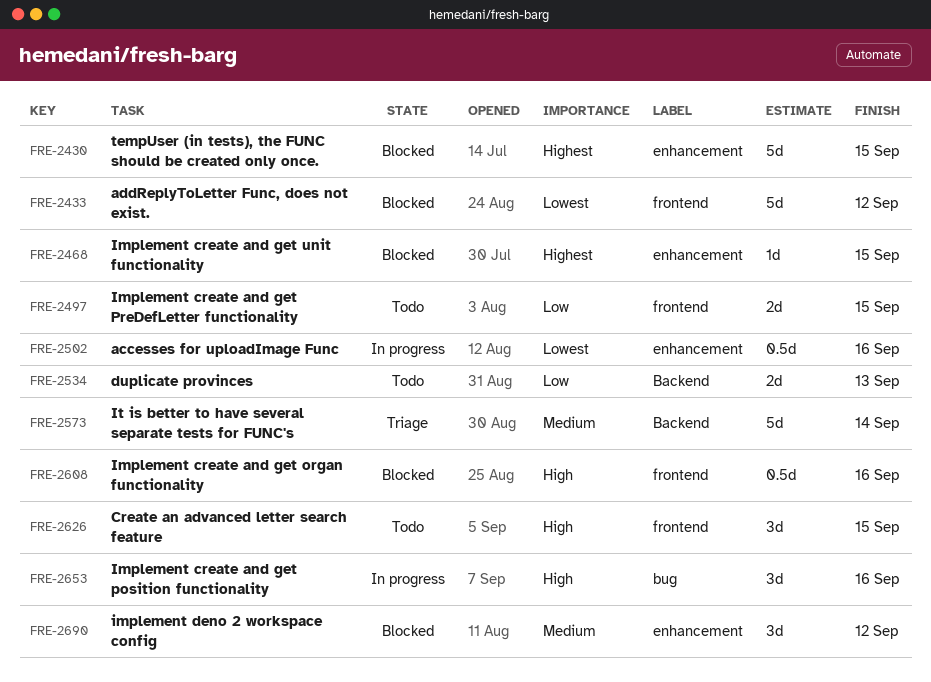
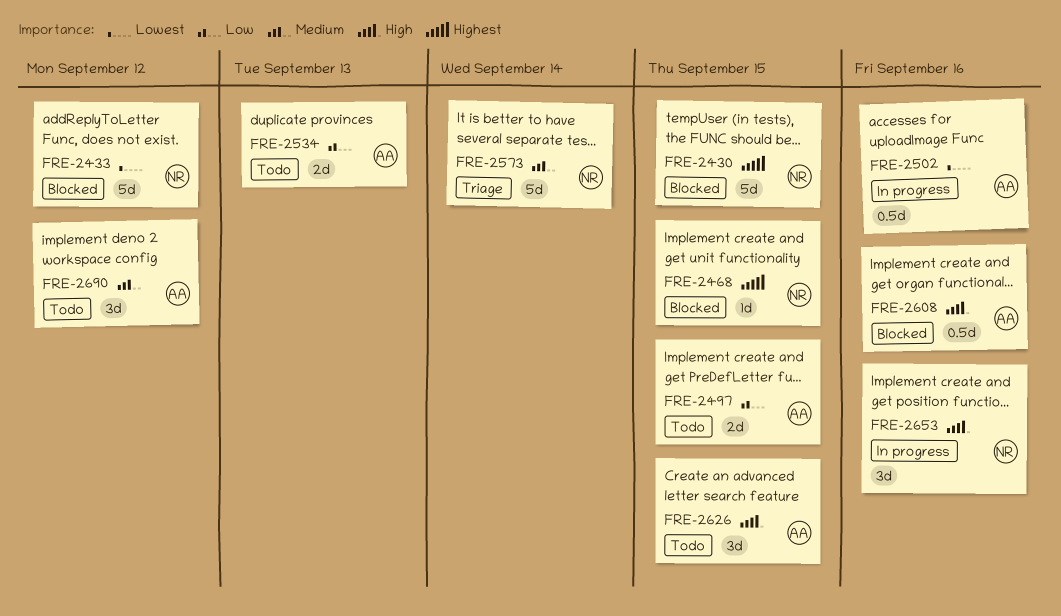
FRE-2690, status: Blocked -> Todo

